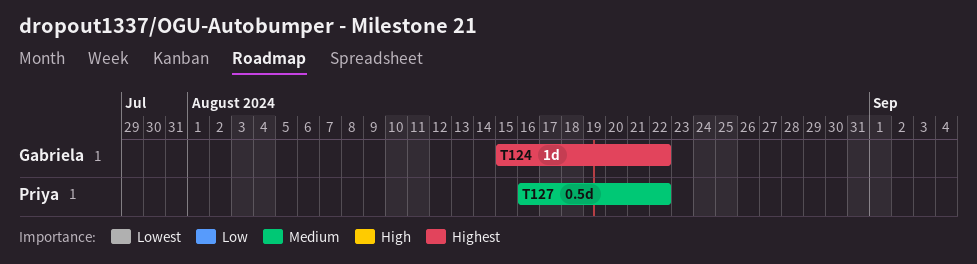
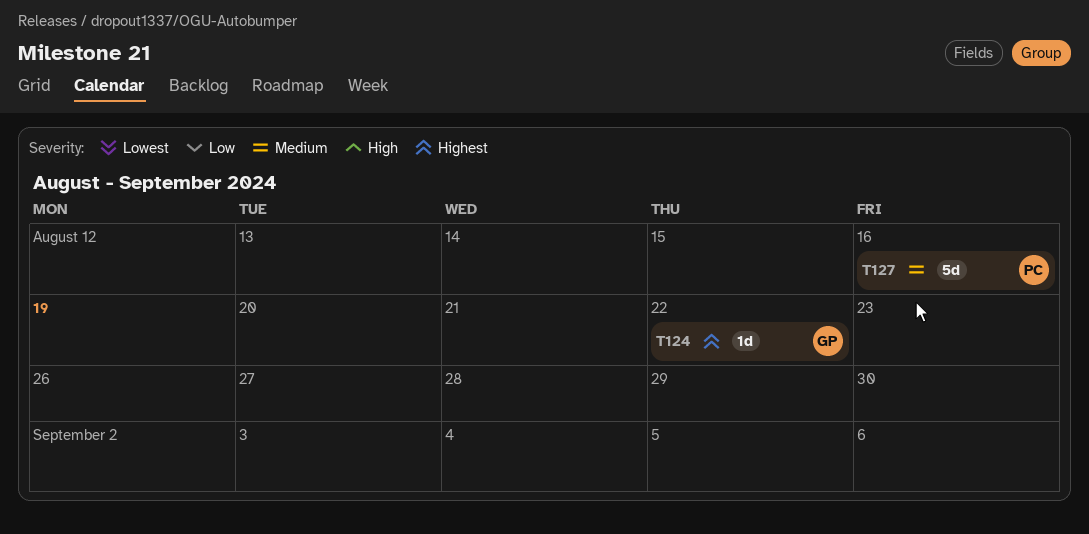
T127, estimate: 0.5d -> 5d
T127, due: Aug 22 -> Aug 16

